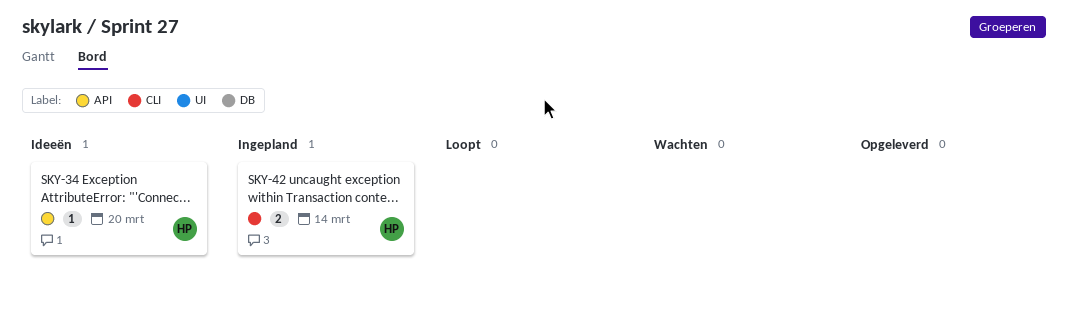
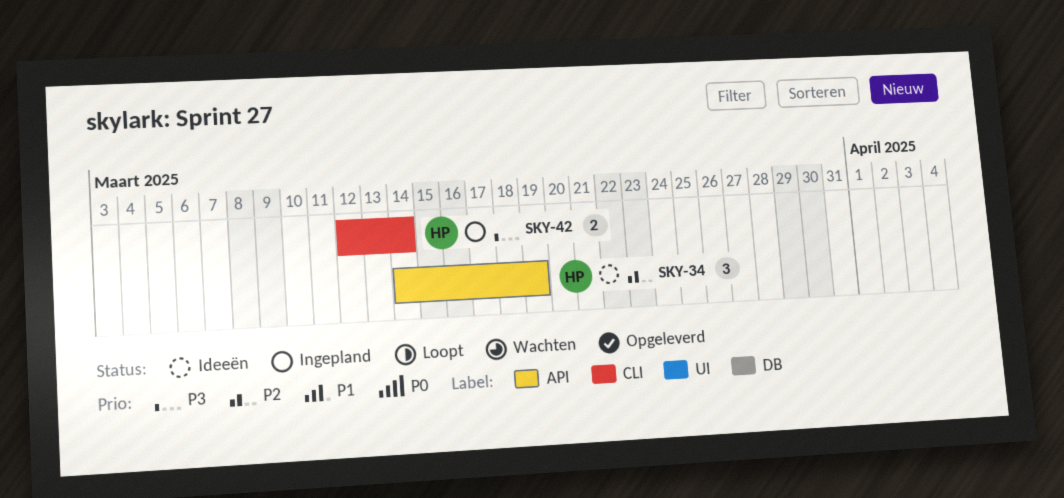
SKY-34, estimate: 1 -> 3
SKY-34, due: Mar 20 -> Mar 19

